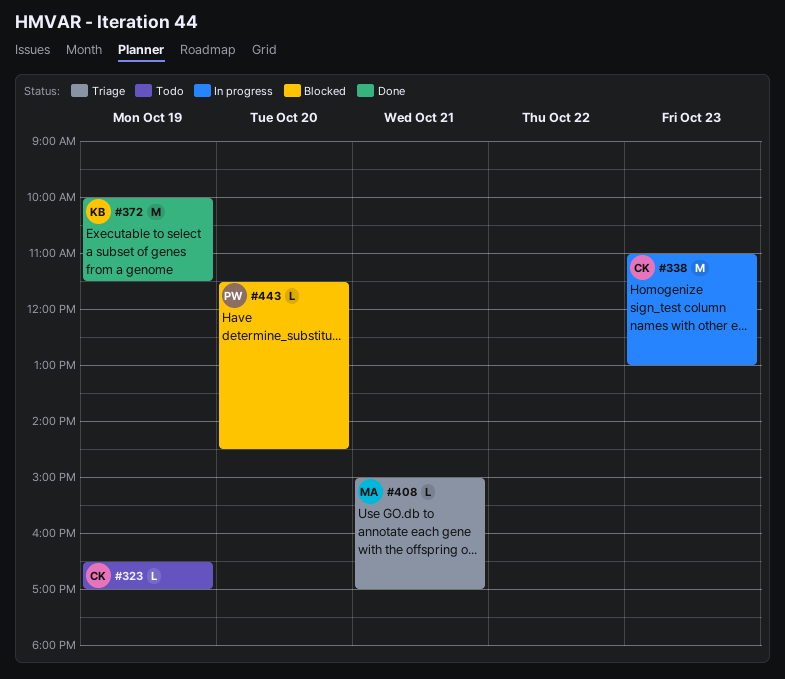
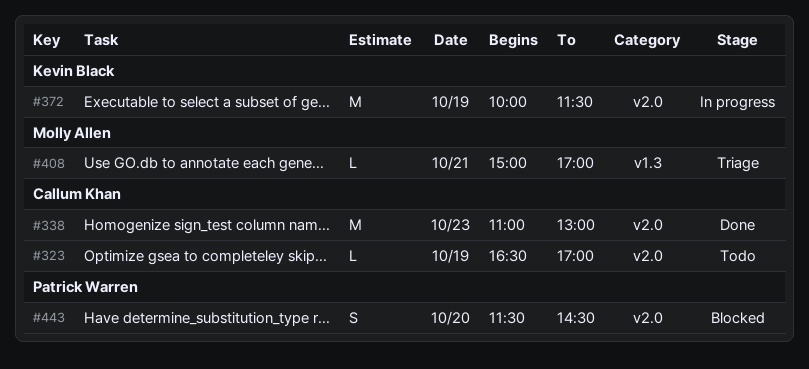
#338, status: In progress -> Done
#372, status: Done -> In progress
#443, estimate: L -> S

